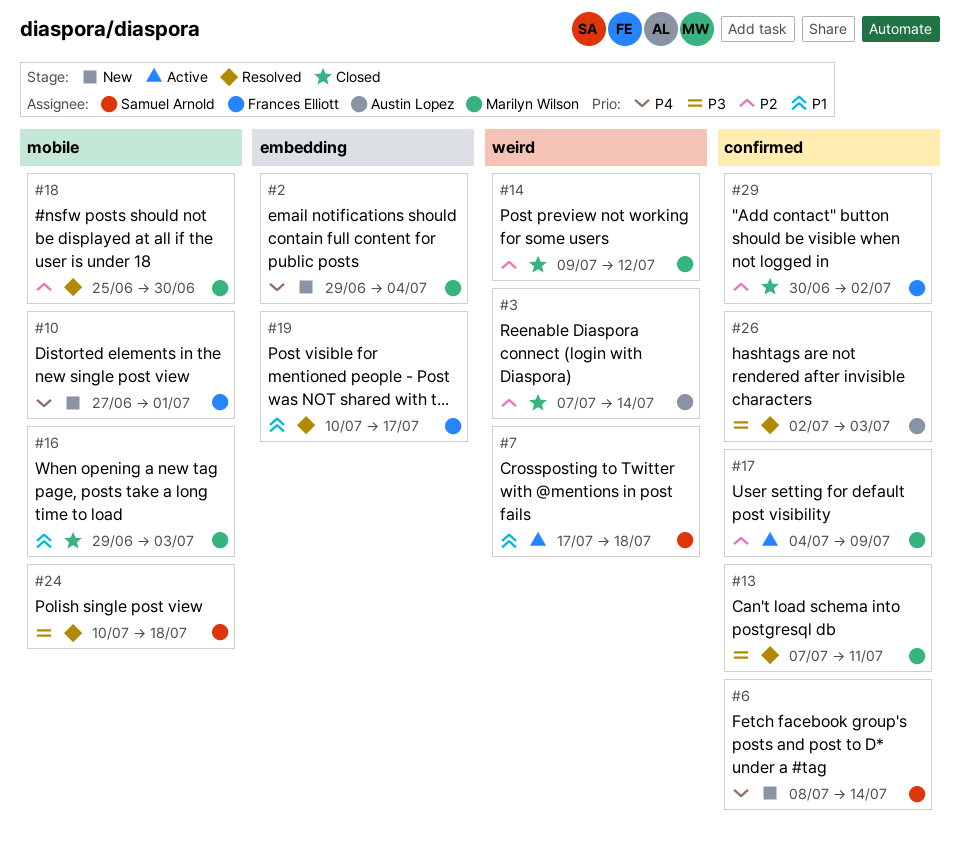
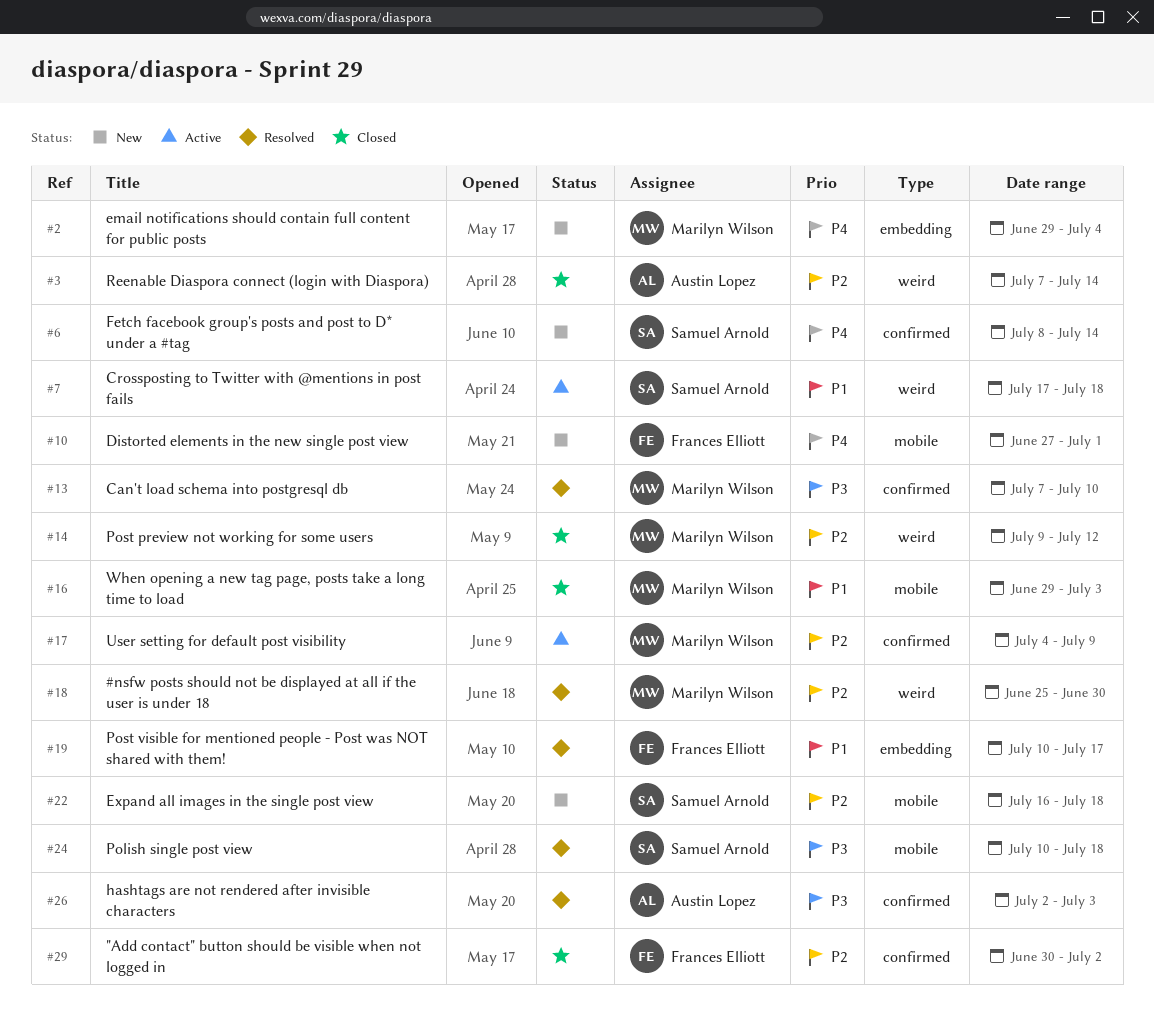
#13, due: Jul 11 -> Jul 10
#18, label: mobile -> weird
#22: none -> present

